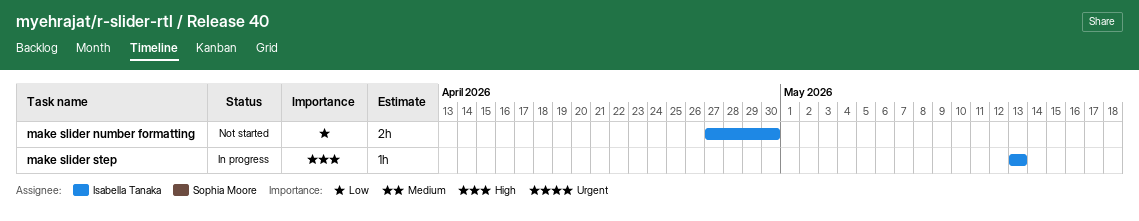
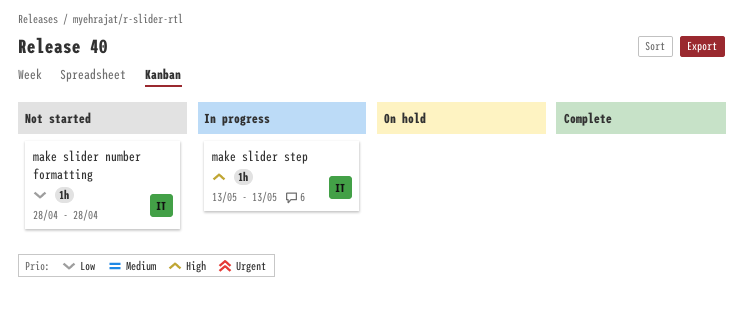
make slider number formatting, estimate: 2h -> 1h
make slider number formatting, start: Apr 27 -> Apr 28
make slider number formatting, due: Apr 30 -> Apr 28

